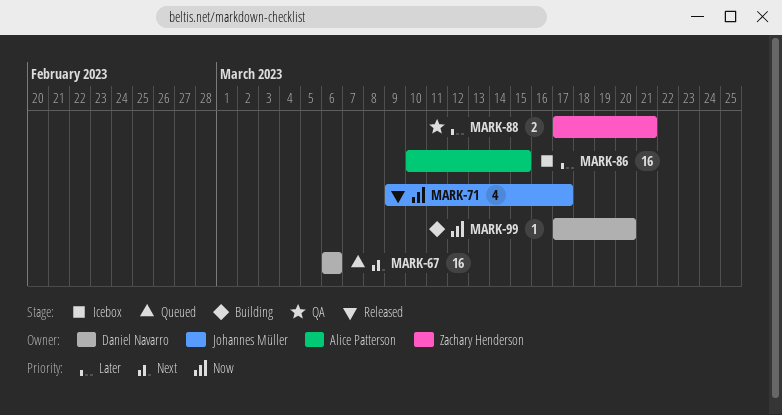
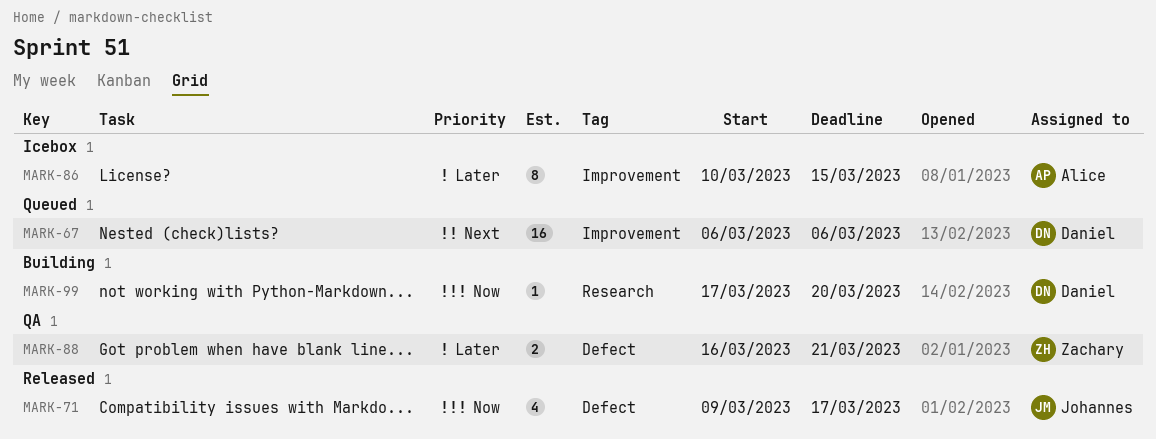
MARK-86, estimate: 16 -> 8
MARK-88, start: Mar 17 -> Mar 16

